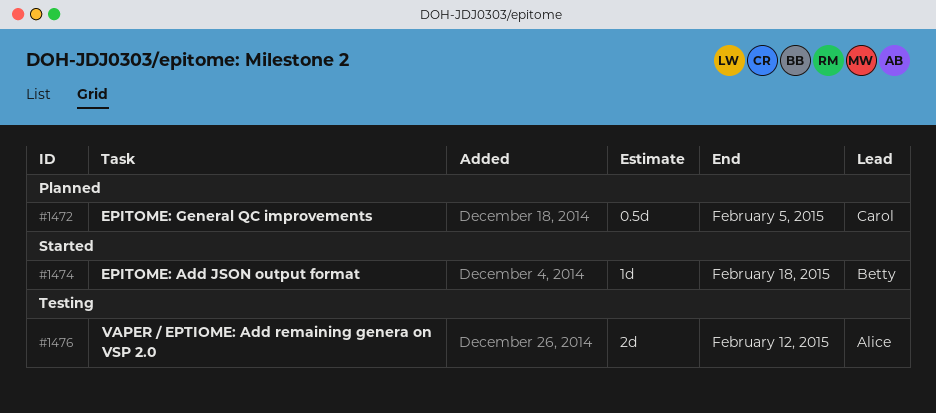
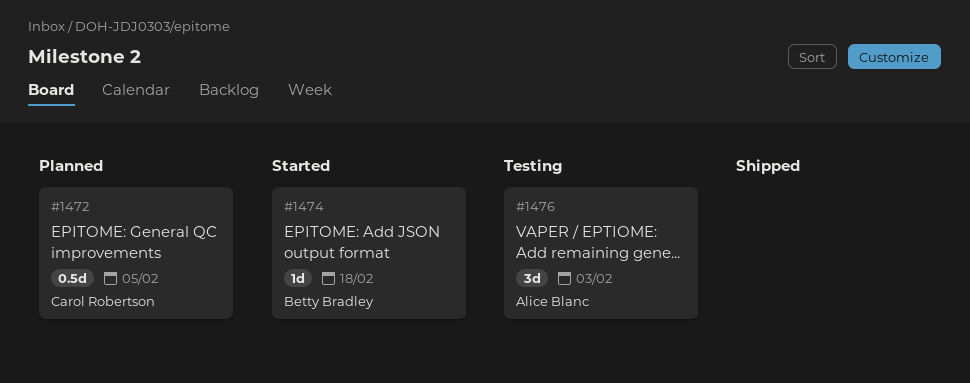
#1476, estimate: 2d -> 3d
#1476, due: Feb 12 -> Feb 3

